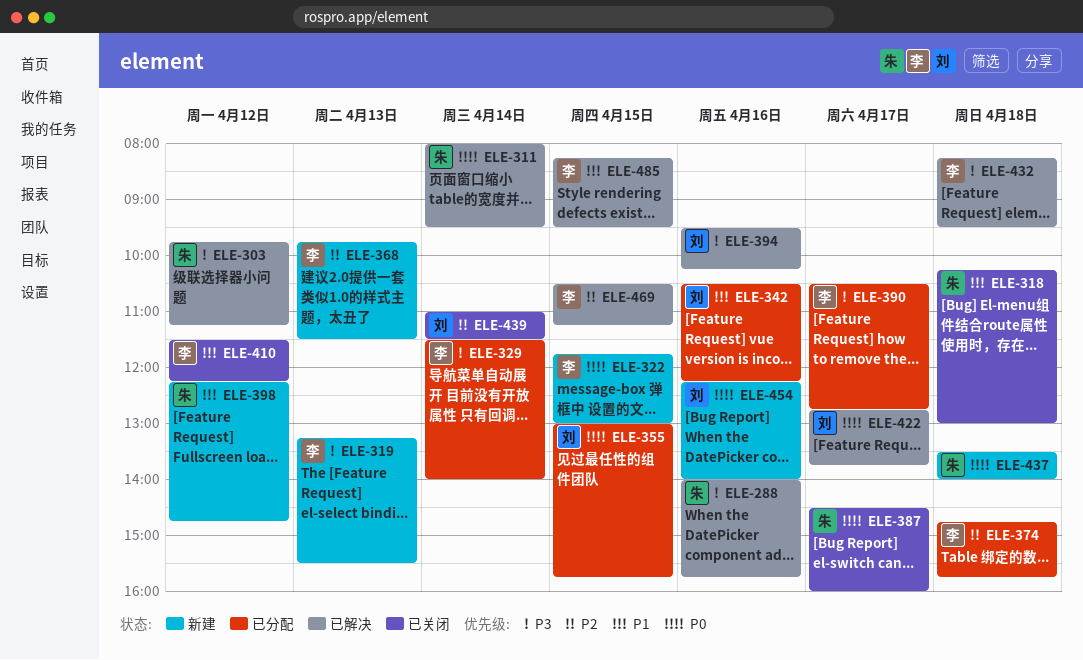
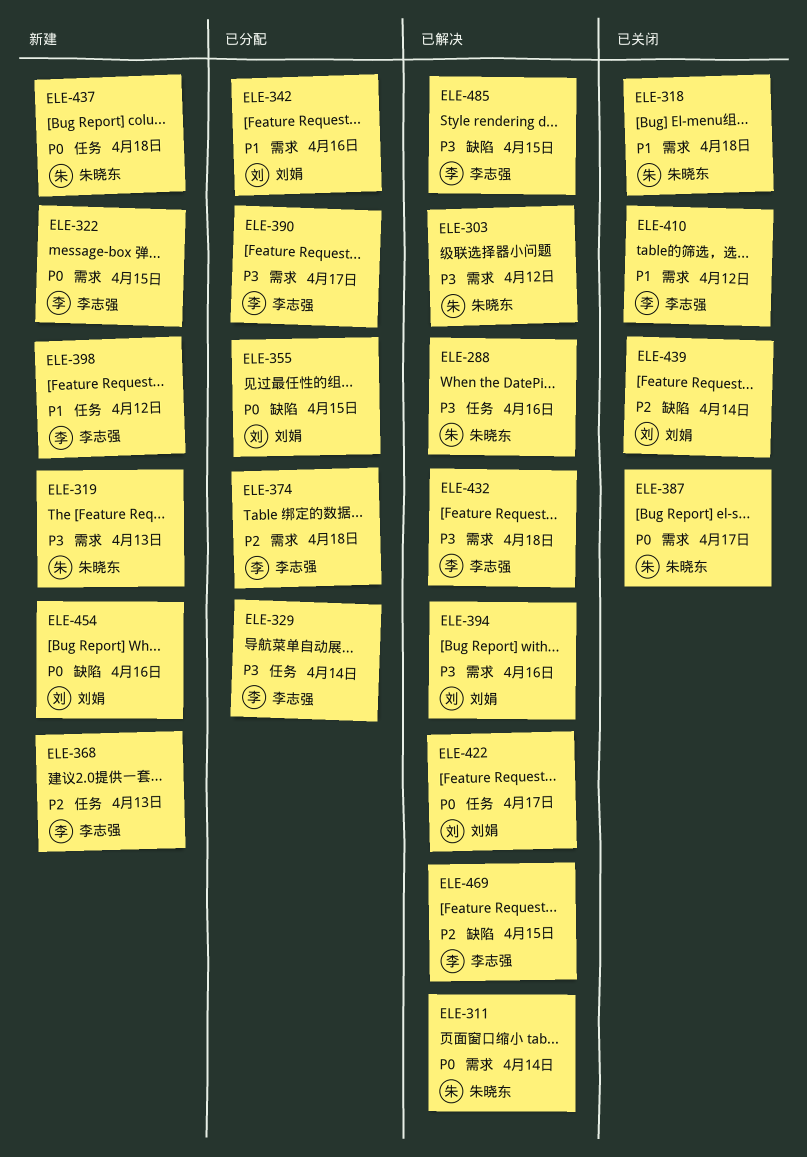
ELE-319, owner: 李志强 -> 朱晓东
ELE-398, owner: 朱晓东 -> 李志强
ELE-485, priority: P1 -> P3

